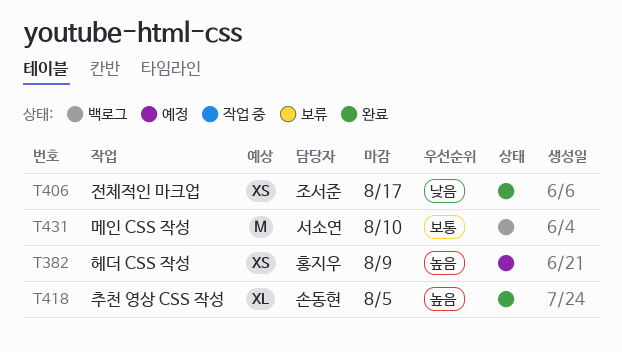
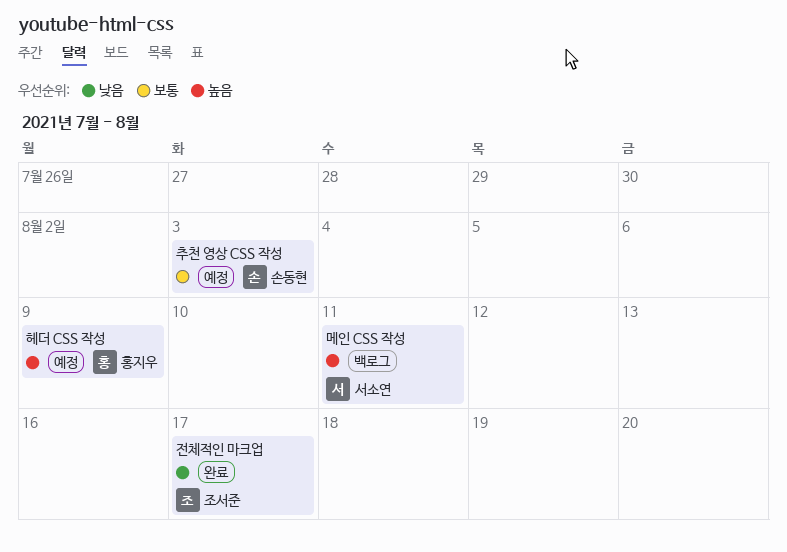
메인 CSS 작성, priority: 보통 -> 높음
메인 CSS 작성, due: Aug 10 -> Aug 11
추천 영상 CSS 작성, status: 완료 -> 예정
추천 영상 CSS 작성, priority: 높음 -> 보통
추천 영상 CSS 작성, due: Aug 5 -> Aug 3

